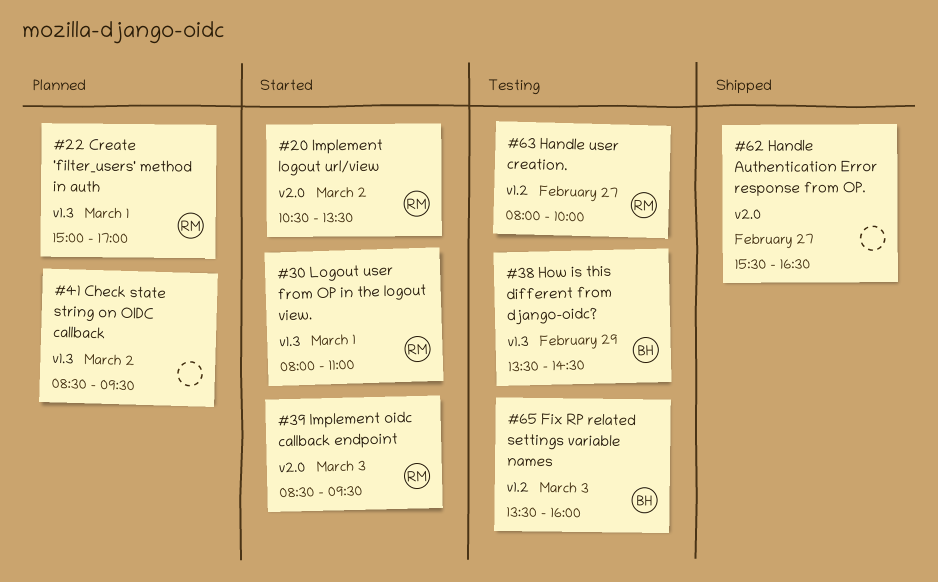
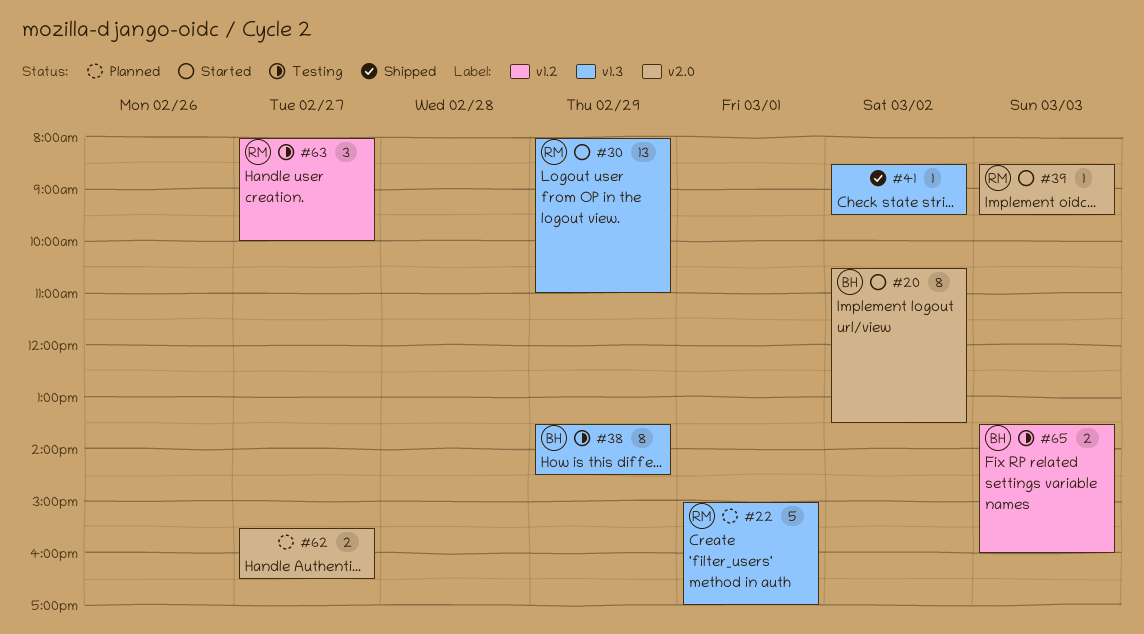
#20, owner: RM -> BH
#30, day: Mar 1 -> Feb 29
#41, status: Planned -> Shipped
#62, status: Shipped -> Planned

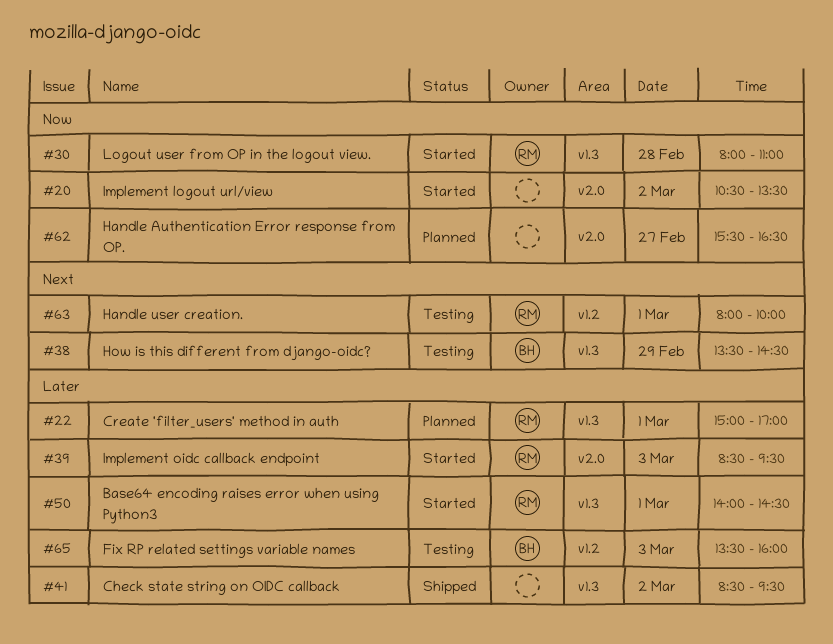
#20, owner: BH -> none
#30, day: Feb 29 -> Feb 28
#50: none -> present
#63, day: Feb 27 -> Mar 1

